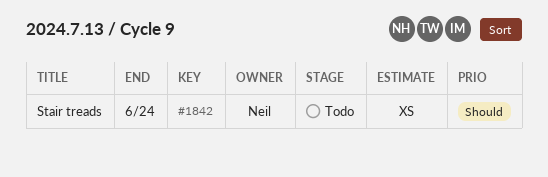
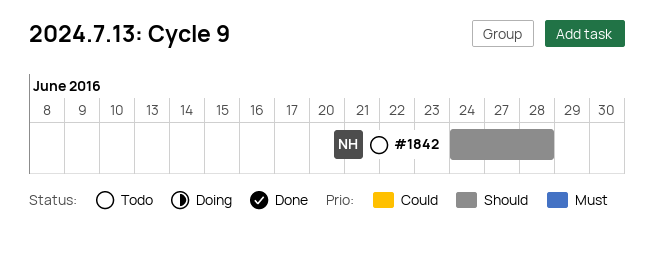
#1842, due: Jun 24 -> Jun 28

